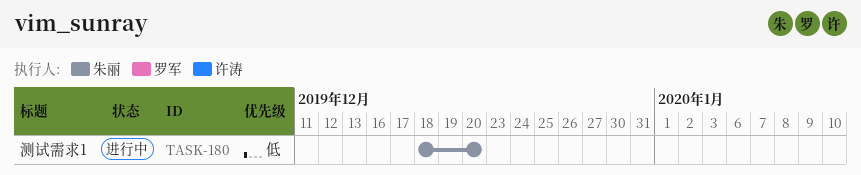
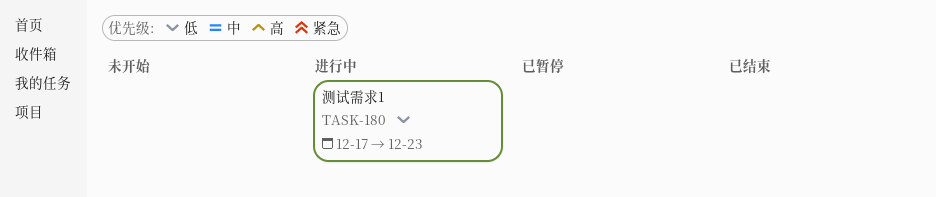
TASK-180, start: Dec 18 -> Dec 17
TASK-180, due: Dec 20 -> Dec 23

